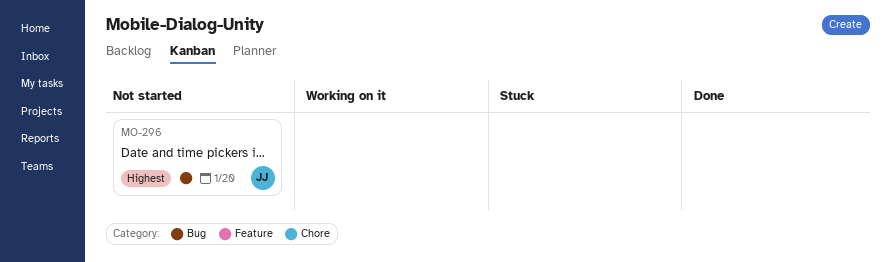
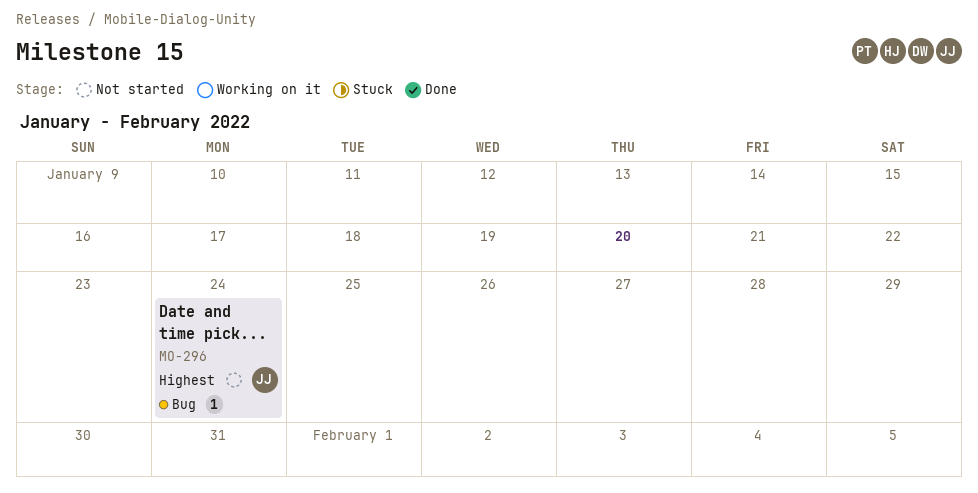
MO-296, due: Jan 20 -> Jan 24

